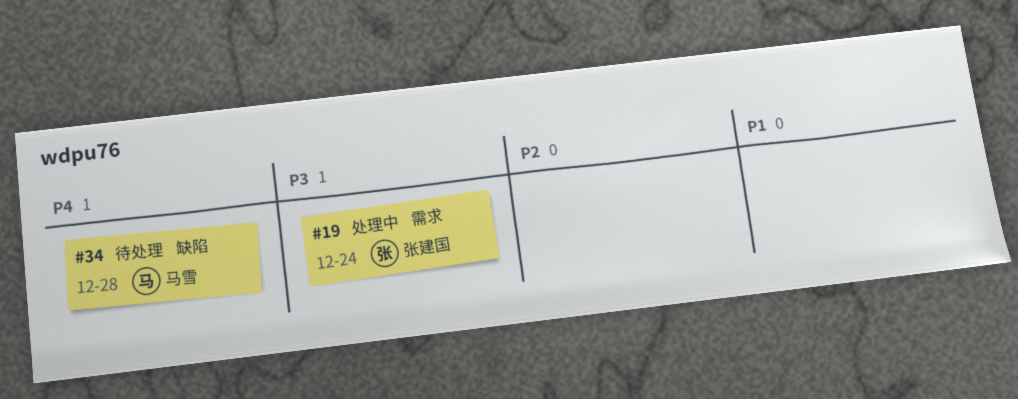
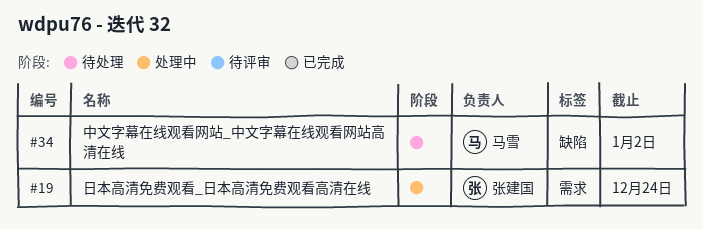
#34, due: Dec 28 -> Jan 2

